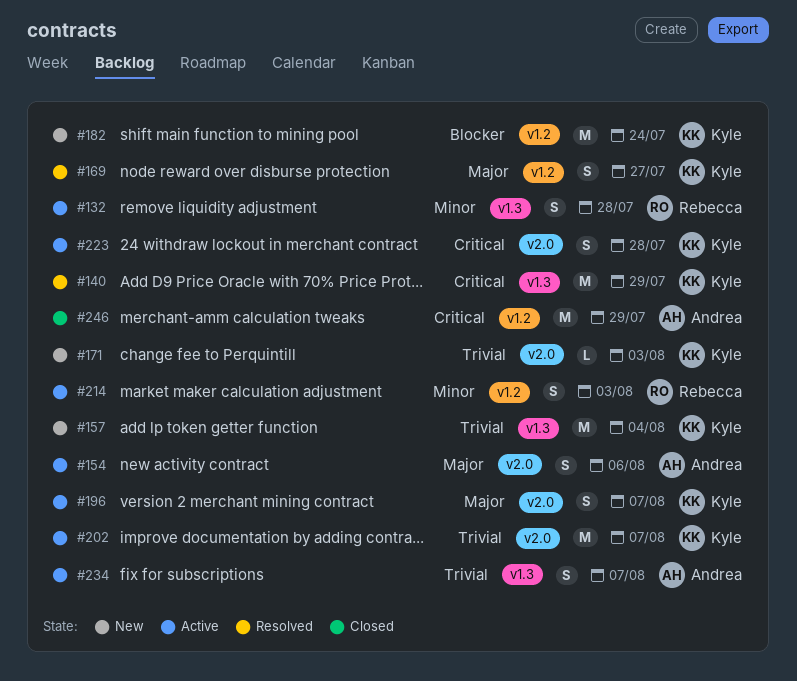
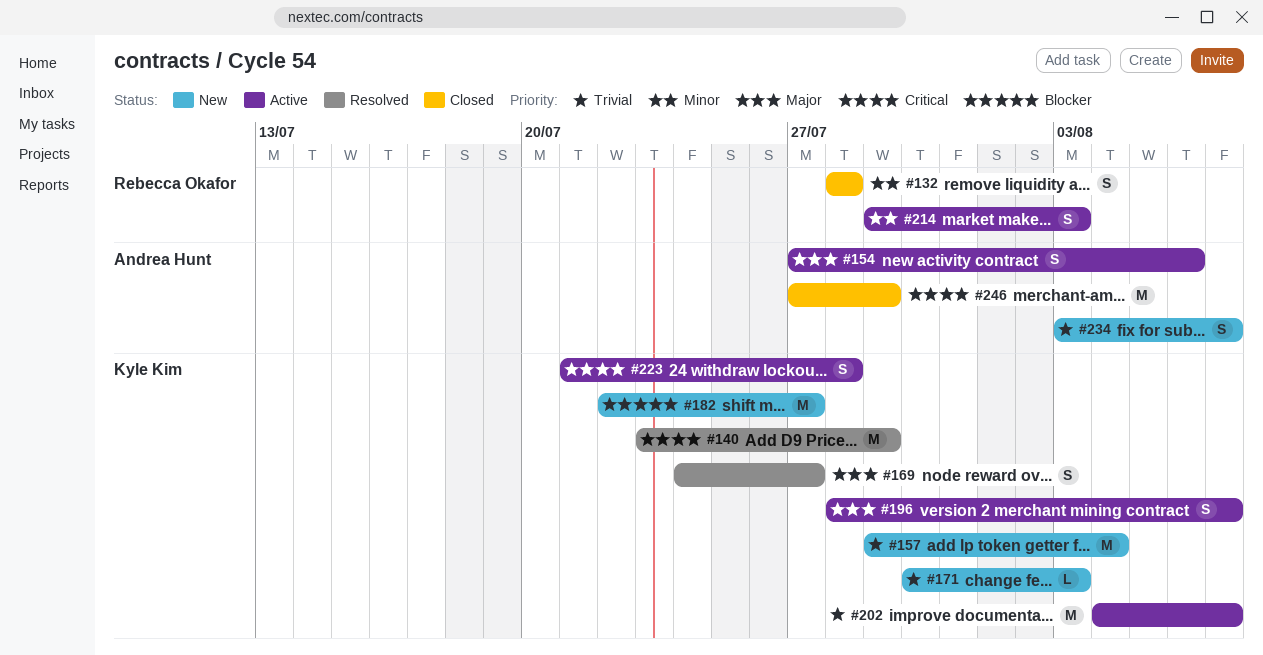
#132, status: Active -> Closed
#182, due: Jul 24 -> Jul 27
#234, status: Active -> New

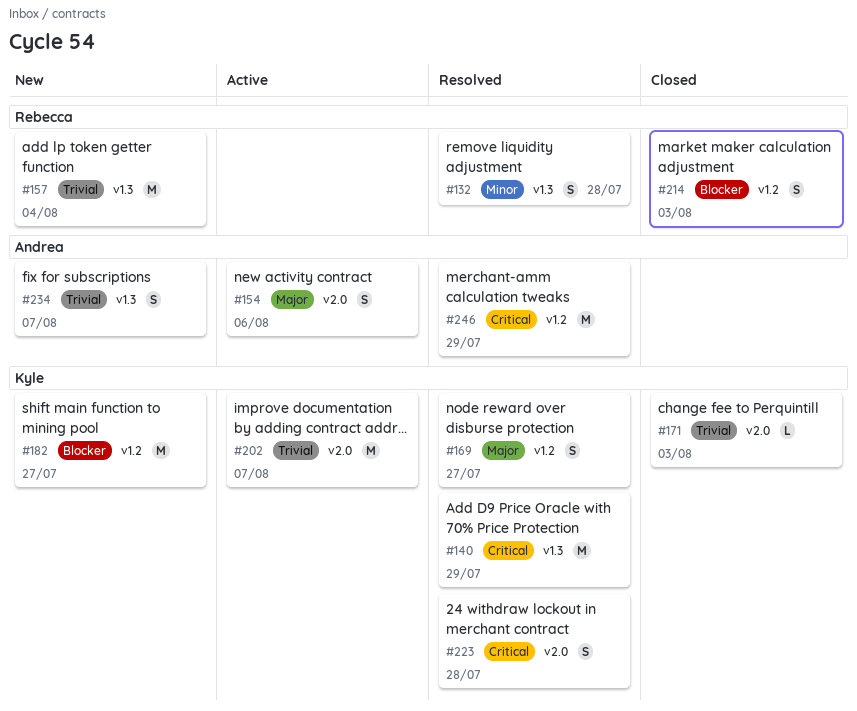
#132, status: Closed -> Resolved
#157, owner: Kyle Kim -> Rebecca Okafor
#171, status: New -> Closed
#196: present -> none
#214, status: Active -> Closed
#214, priority: Minor -> Blocker
#223, status: Active -> Resolved
#246, status: Closed -> Resolved

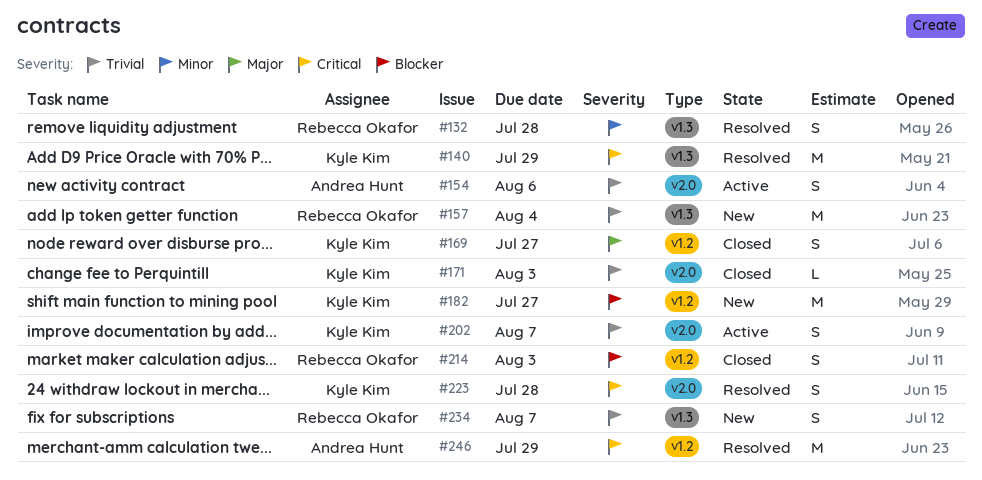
#154, priority: Major -> Trivial
#169, status: Resolved -> Closed
#202, estimate: M -> S
#234, owner: Andrea Hunt -> Rebecca Okafor

